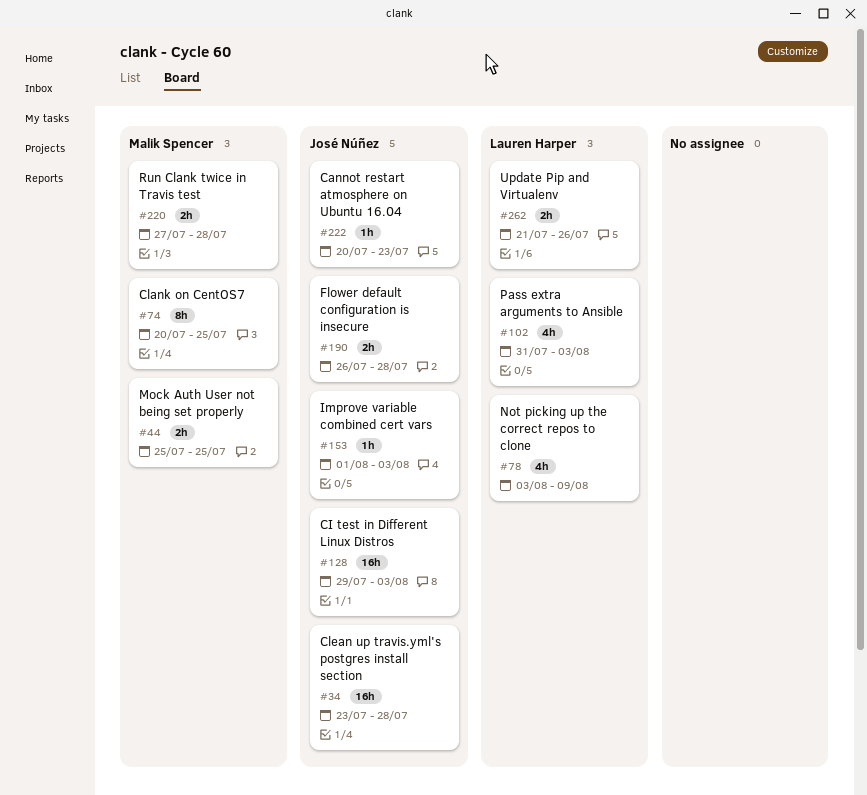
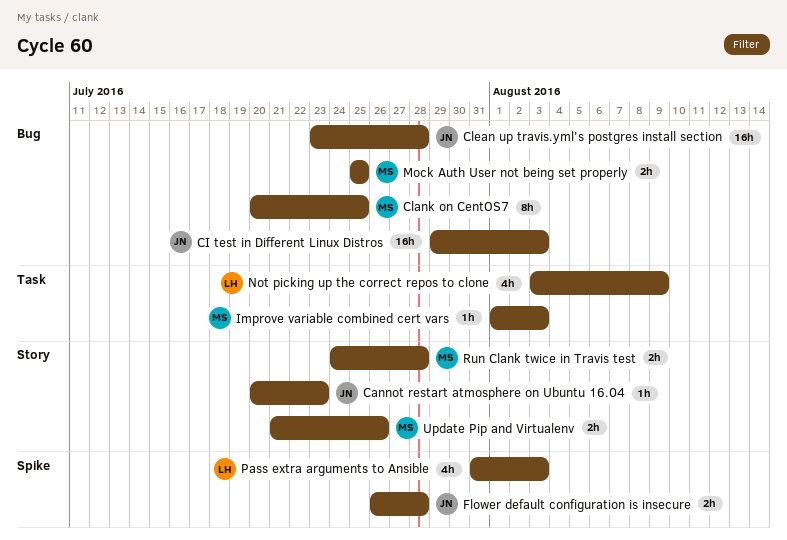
Improve variable combined cert vars, owner: José Núñez -> Malik Spencer
Run Clank twice in Travis test, start: Jul 27 -> Jul 24
Update Pip and Virtualenv, owner: Lauren Harper -> Malik Spencer

